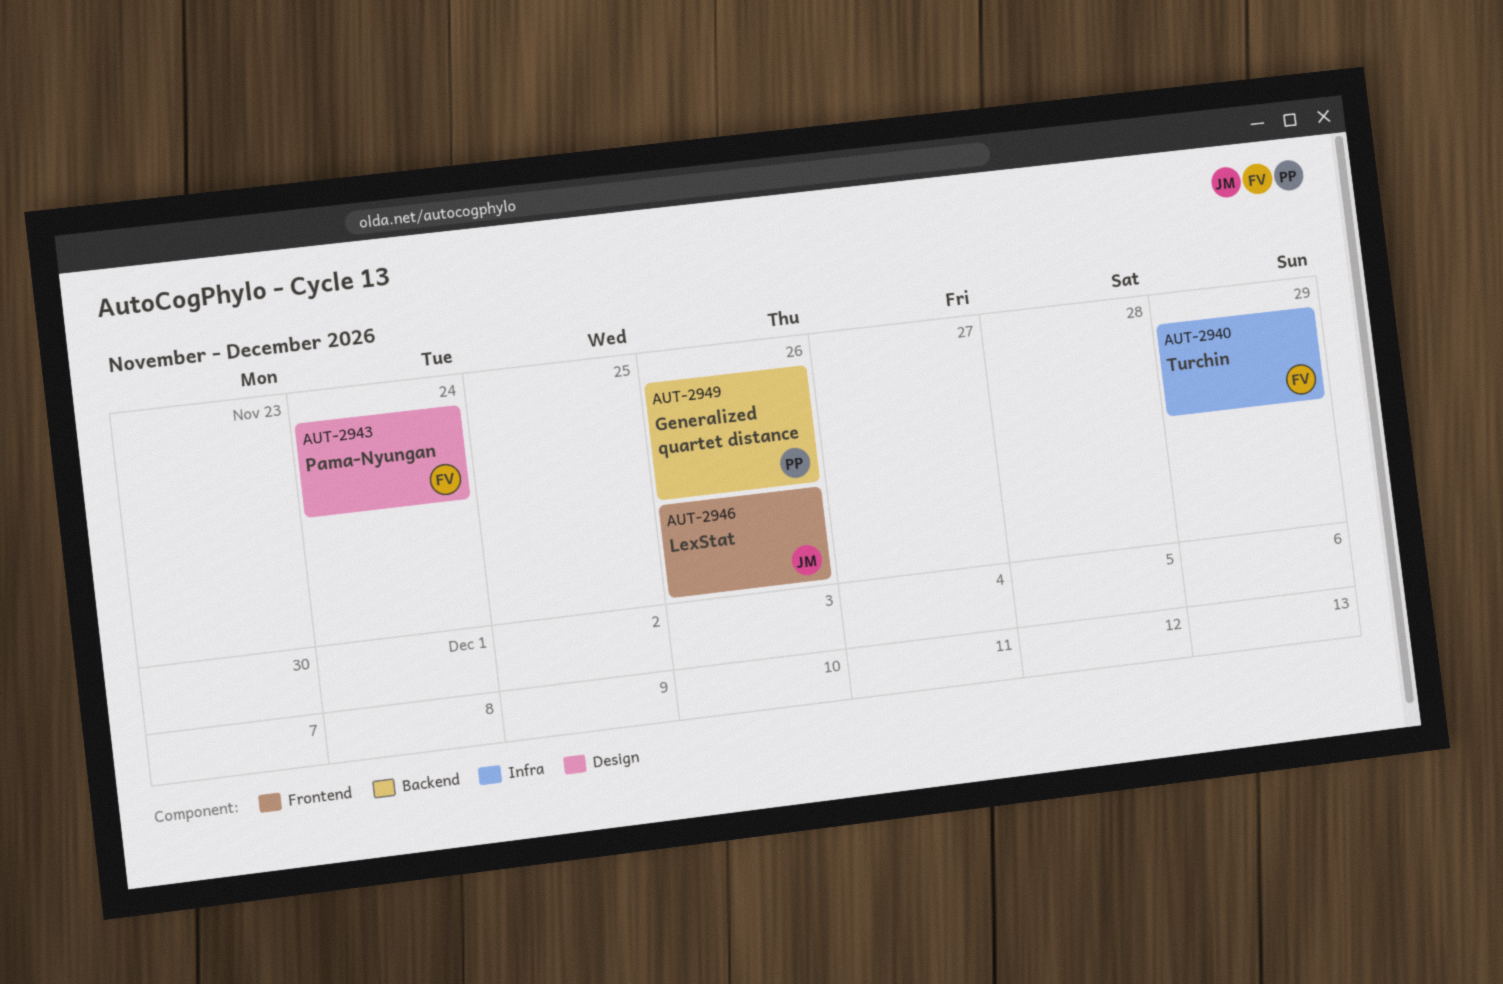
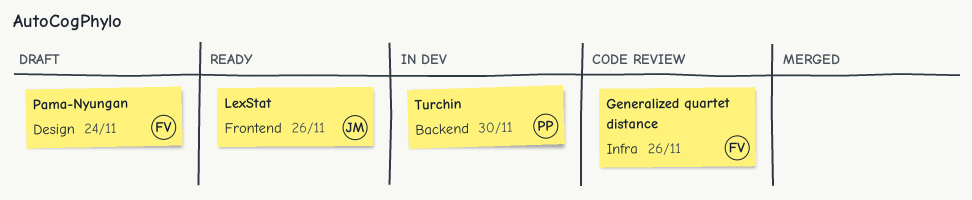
Generalized quartet distance, owner: PP -> FV
Generalized quartet distance, label: Backend -> Infra
Turchin, owner: FV -> PP
Turchin, label: Infra -> Backend
Turchin, due: Nov 29 -> Nov 30

